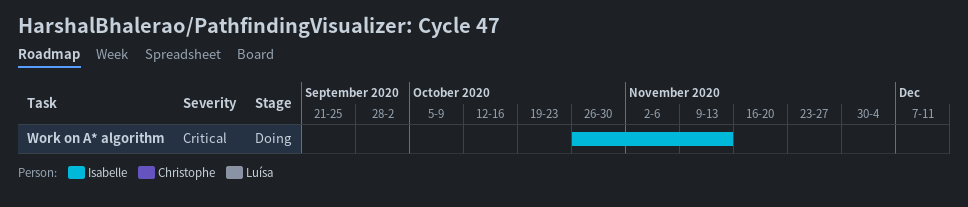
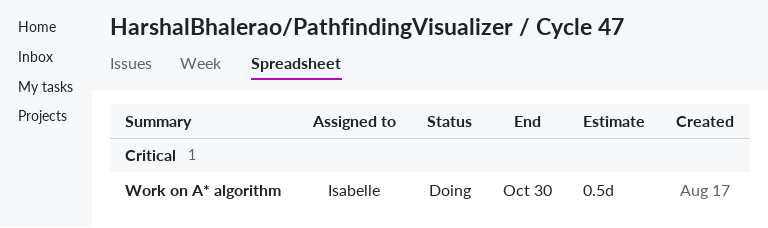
Work on A* algorithm, due: Nov 13 -> Oct 30

